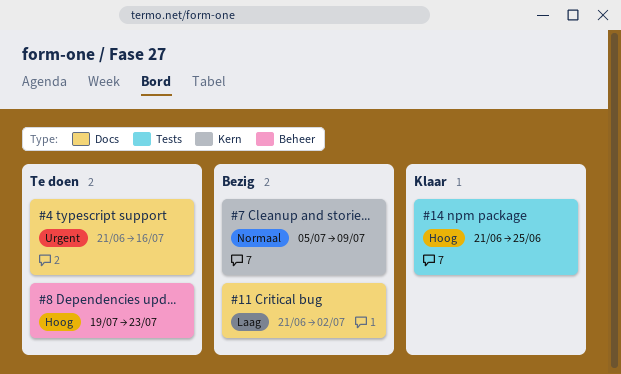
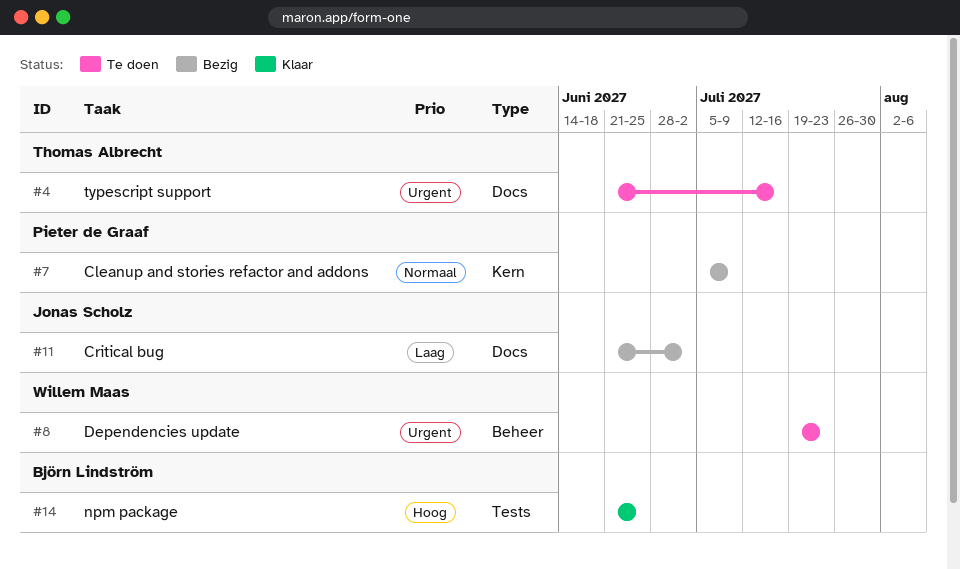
#8, priority: Hoog -> Urgent

